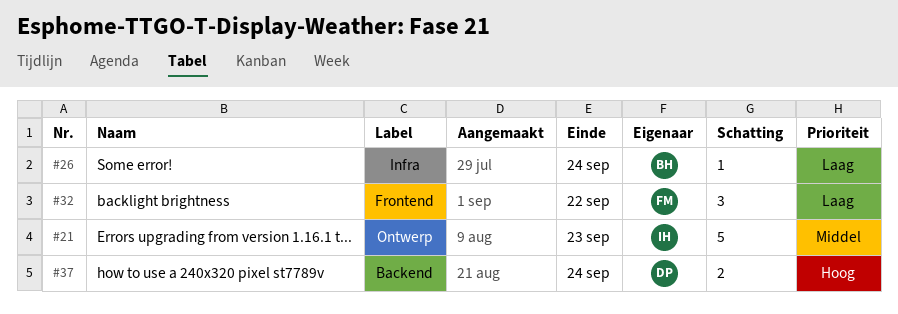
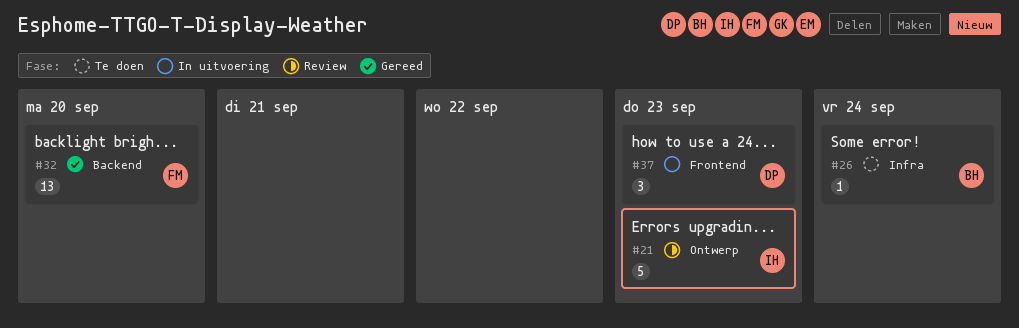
#32, label: Frontend -> Backend
#32, estimate: 3 -> 13
#32, due: Sep 22 -> Sep 20
#37, label: Backend -> Frontend
#37, estimate: 2 -> 3
#37, due: Sep 24 -> Sep 23

